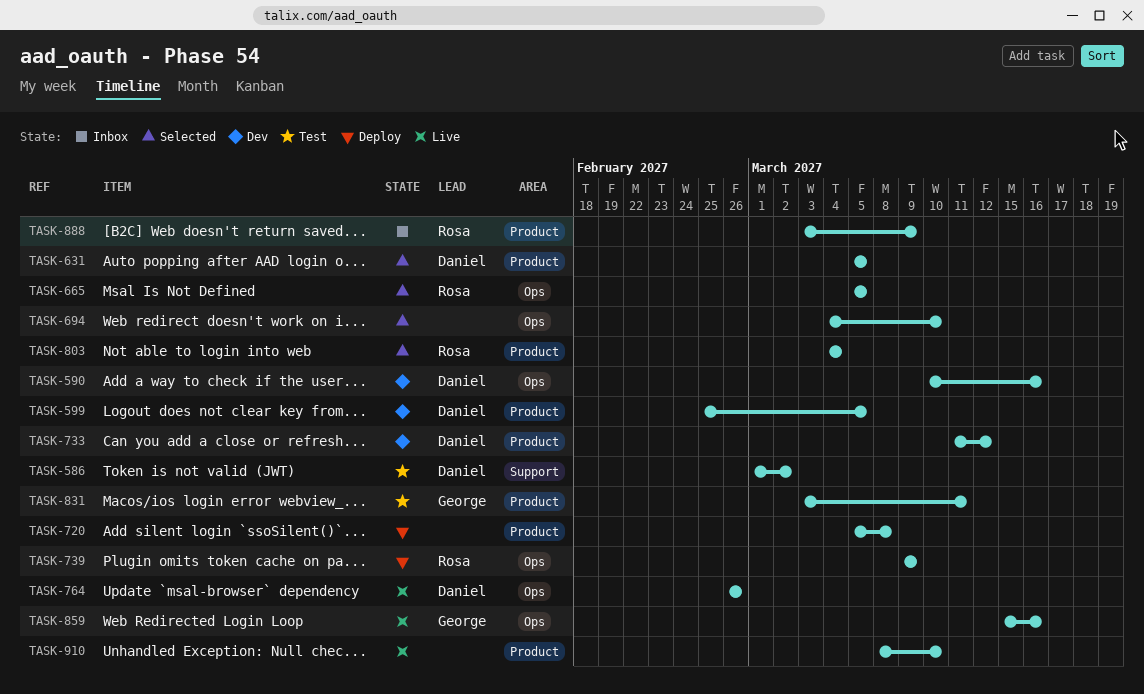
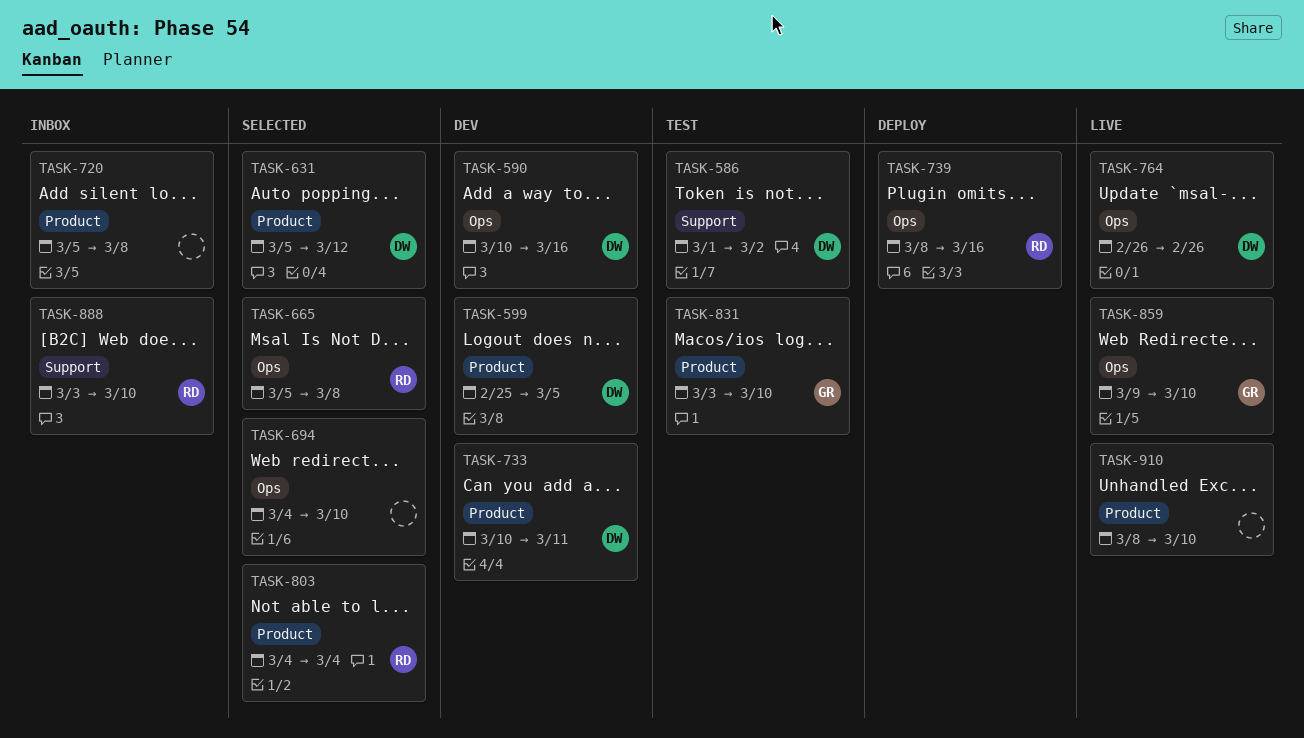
TASK-631, due: Mar 5 -> Mar 12
TASK-665, due: Mar 5 -> Mar 8
TASK-720, status: Deploy -> Inbox
TASK-733, start: Mar 11 -> Mar 10
TASK-733, due: Mar 12 -> Mar 11
TASK-739, start: Mar 9 -> Mar 8
TASK-739, due: Mar 9 -> Mar 16
TASK-831, due: Mar 11 -> Mar 10
TASK-859, start: Mar 15 -> Mar 9
TASK-859, due: Mar 16 -> Mar 10
TASK-888, label: Product -> Support
TASK-888, due: Mar 9 -> Mar 10

